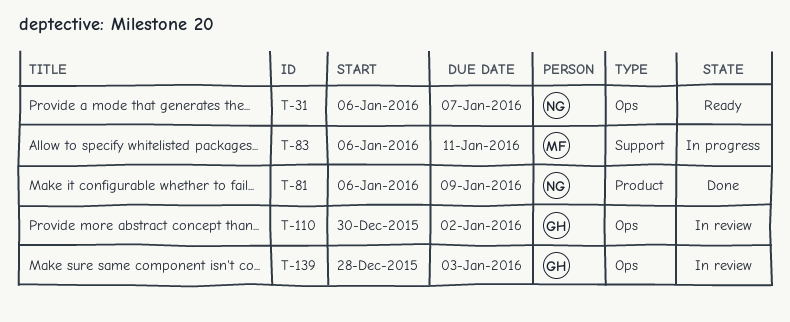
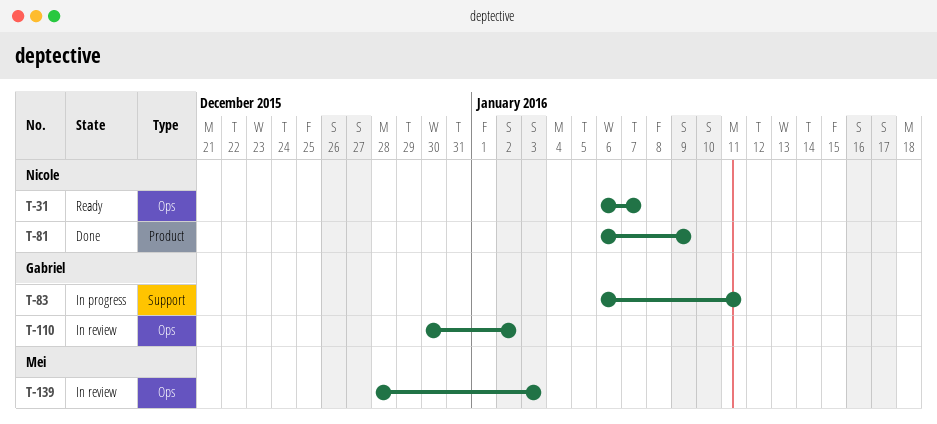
T-83, owner: Mei -> Gabriel
T-139, owner: Gabriel -> Mei

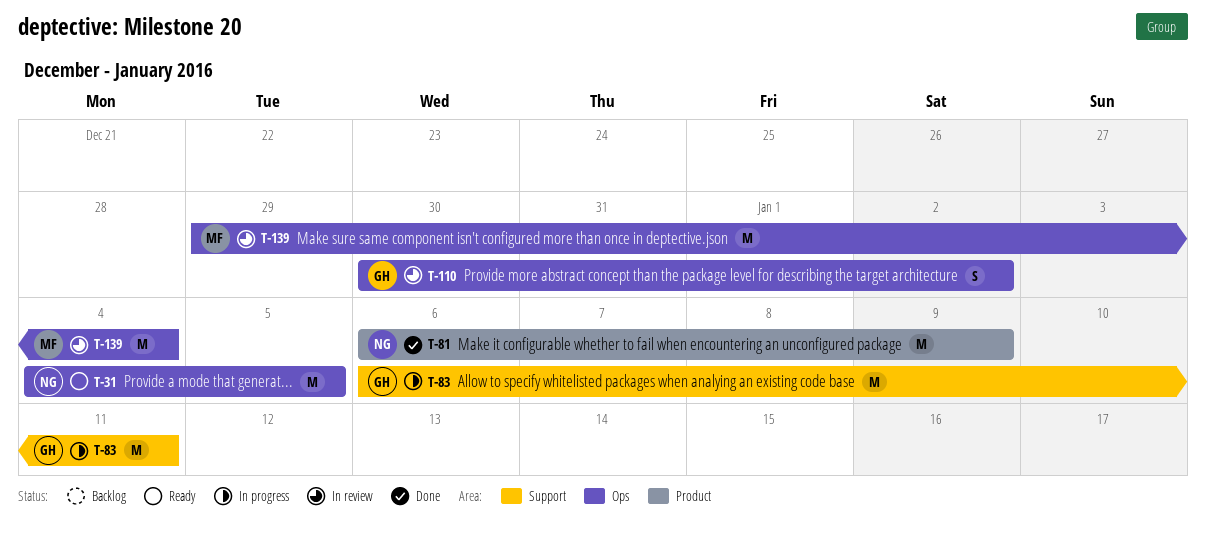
T-31, start: Jan 6 -> Jan 4
T-31, due: Jan 7 -> Jan 5
T-139, start: Dec 28 -> Dec 29
T-139, due: Jan 3 -> Jan 4

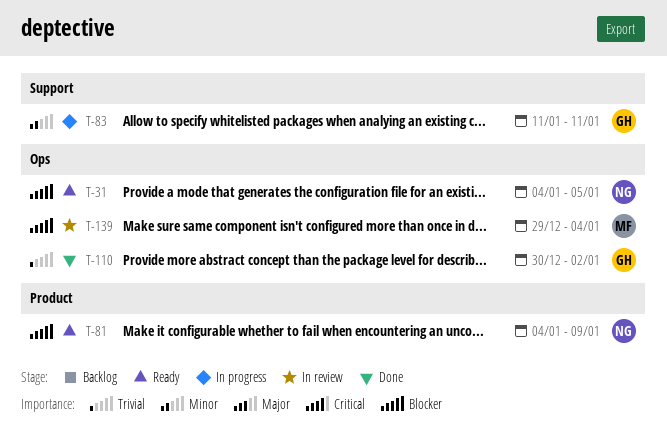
T-81, status: Done -> Ready
T-81, start: Jan 6 -> Jan 4
T-83, start: Jan 6 -> Jan 11
T-110, status: In review -> Done

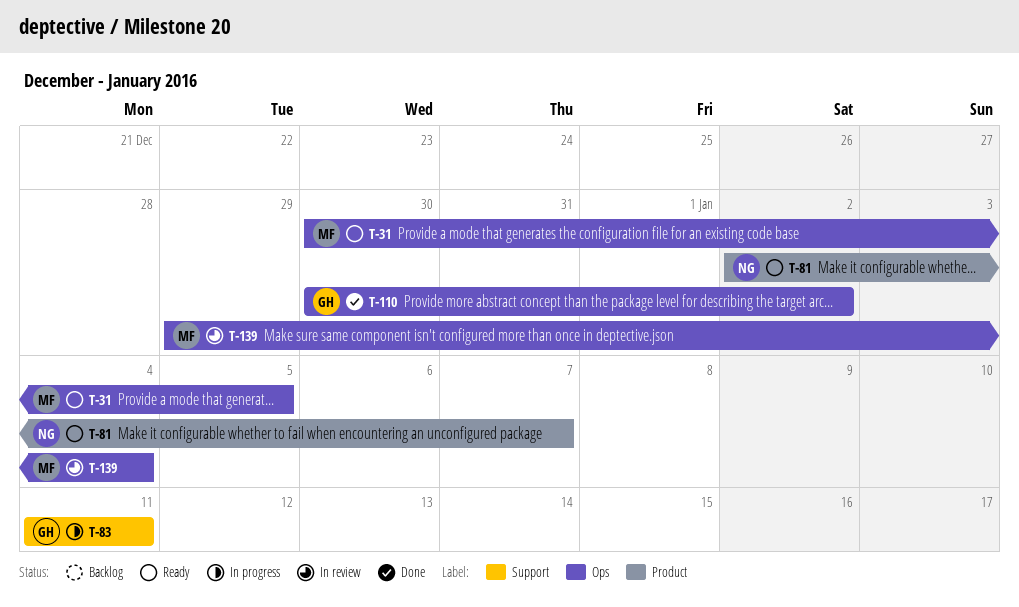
T-31, owner: NG -> MF
T-31, start: Jan 4 -> Dec 30
T-81, start: Jan 4 -> Jan 2
T-81, due: Jan 9 -> Jan 7

